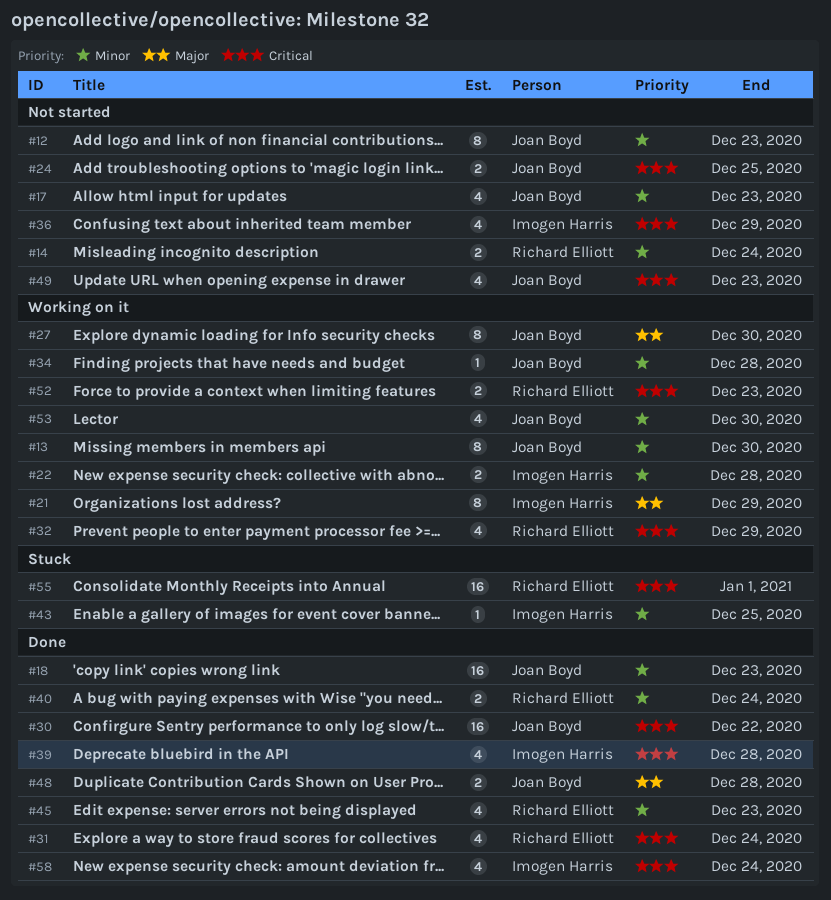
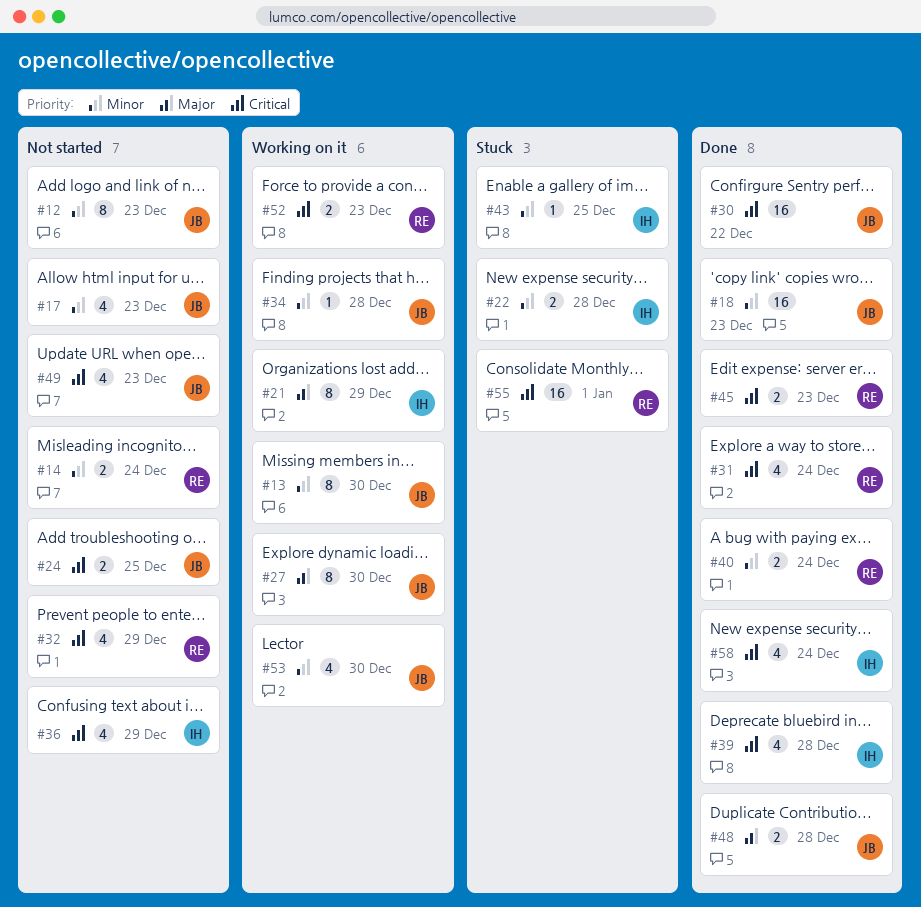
#22, status: Working on it -> Stuck
#32, status: Working on it -> Not started
#45, priority: Minor -> Critical
#45, estimate: 4 -> 2

